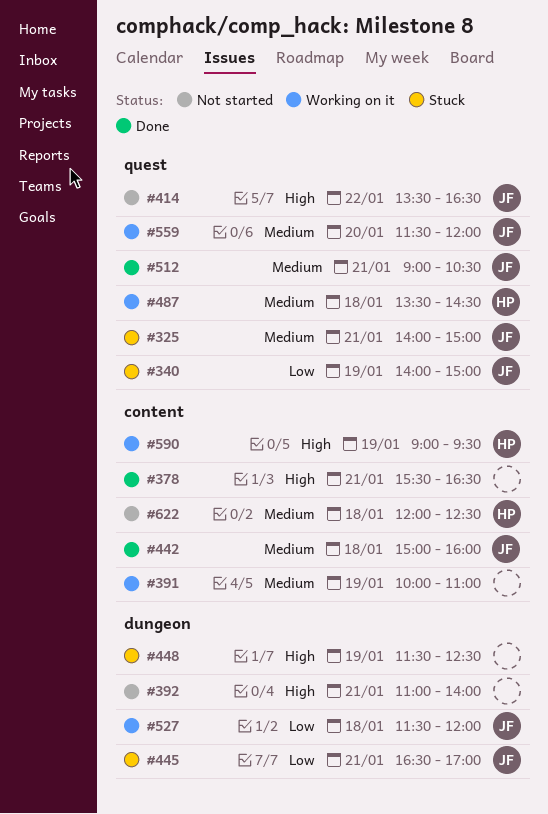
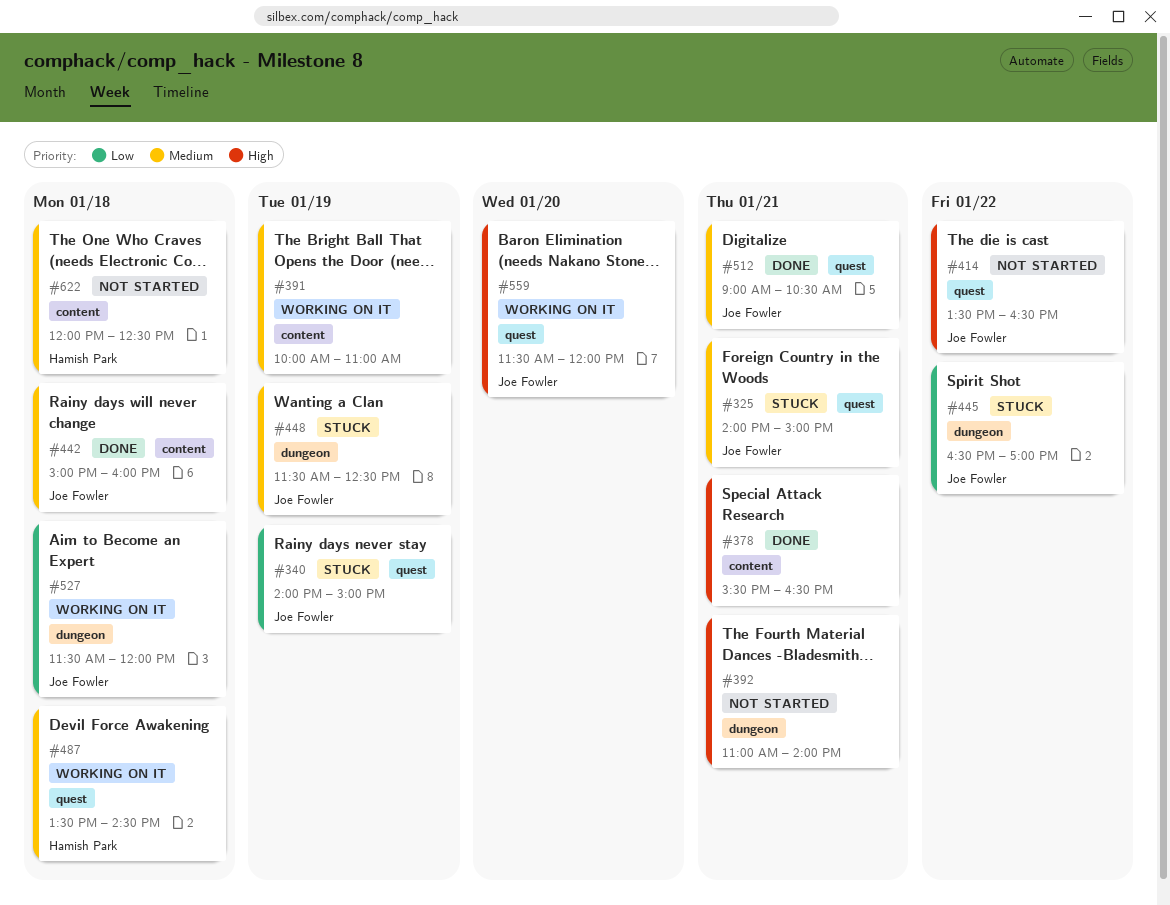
#445, day: Jan 21 -> Jan 22
#448, owner: none -> Joe Fowler
#448, priority: High -> Medium
#559, priority: Medium -> High
#590: present -> none

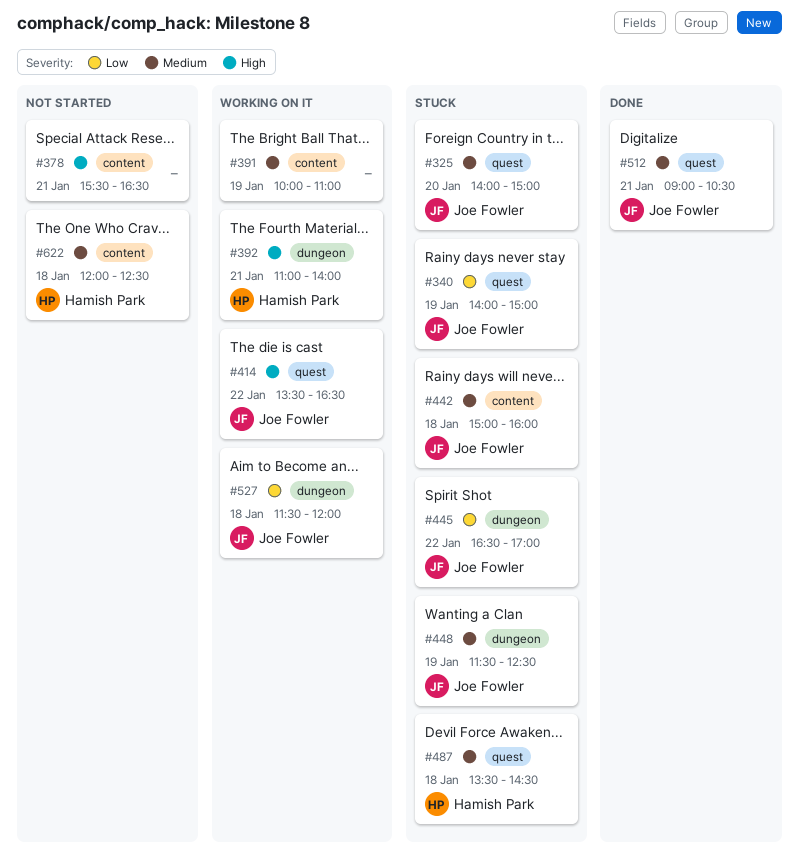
#325, day: Jan 21 -> Jan 20
#378, status: Done -> Not started
#392, status: Not started -> Working on it
#392, owner: none -> Hamish Park
#414, status: Not started -> Working on it
#442, status: Done -> Stuck
#487, status: Working on it -> Stuck
#559: present -> none

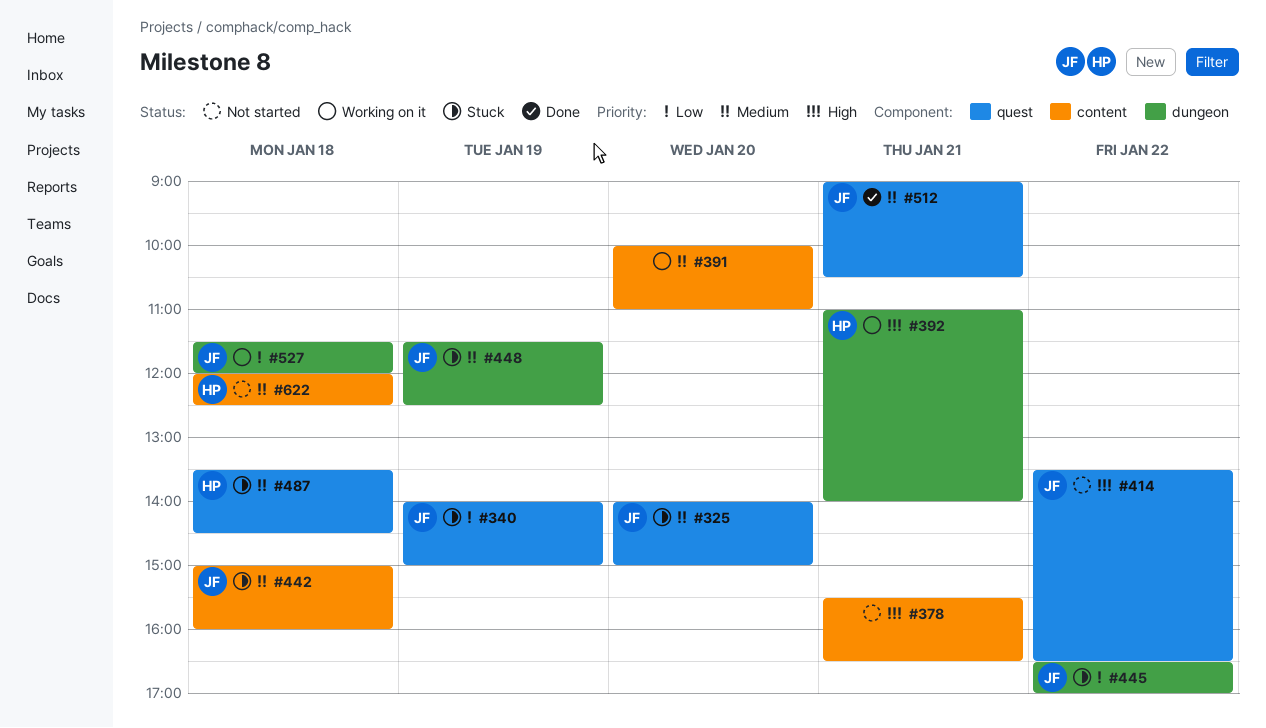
#391, day: Jan 19 -> Jan 20
#414, status: Working on it -> Not started

